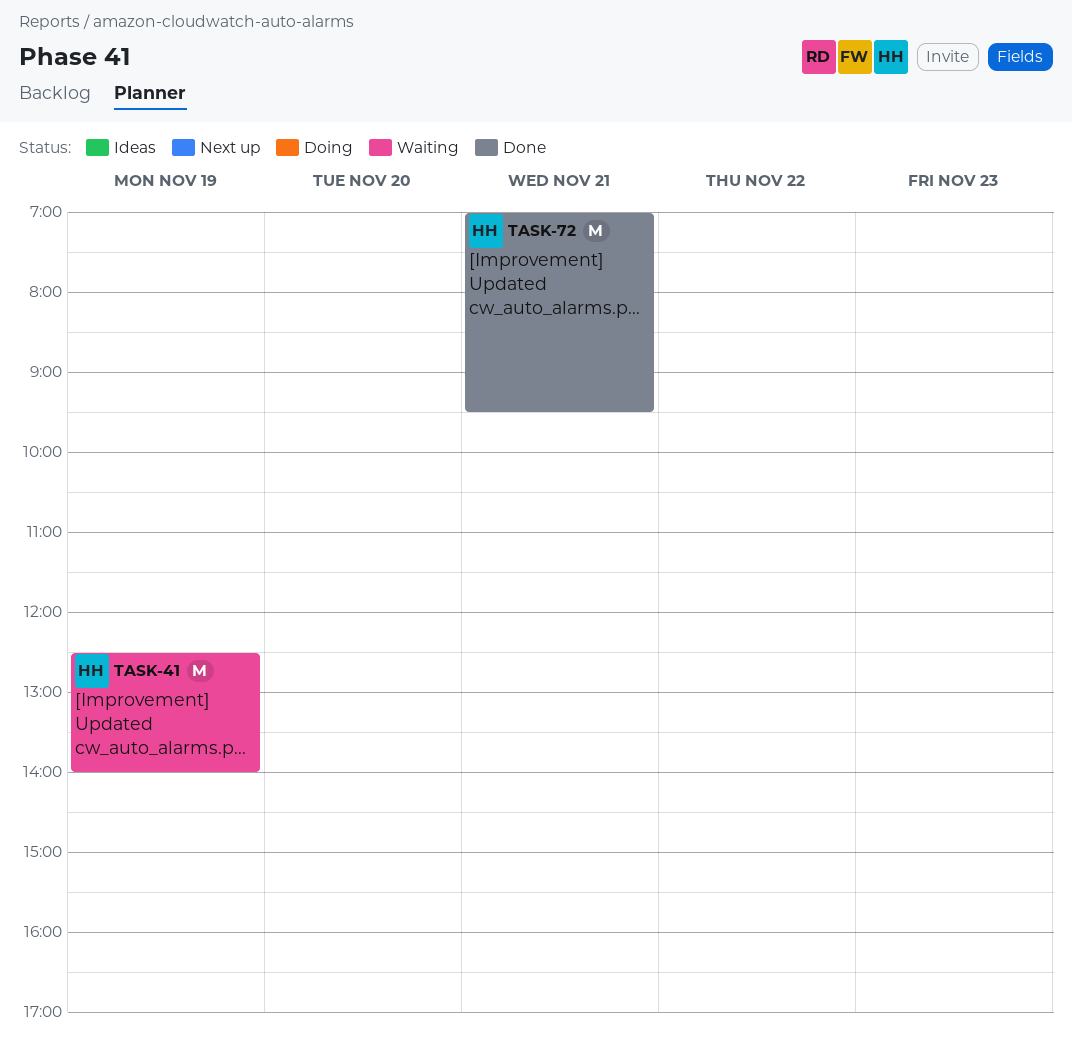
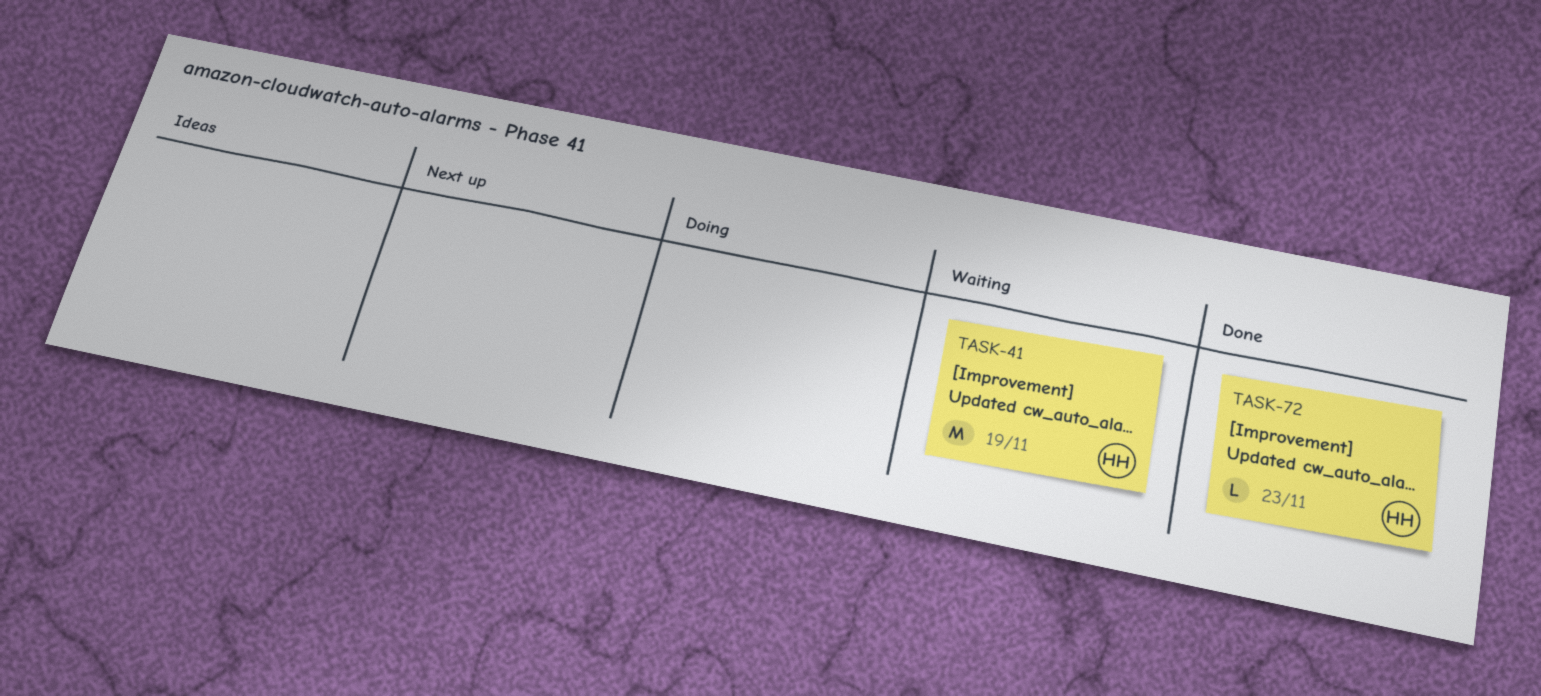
TASK-72, estimate: M -> L
TASK-72, day: Nov 21 -> Nov 23

